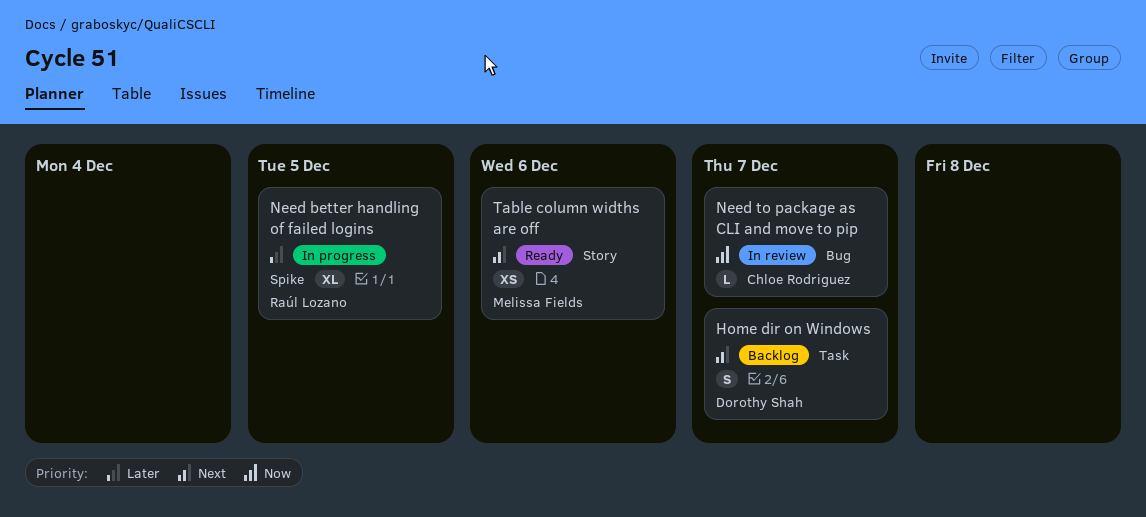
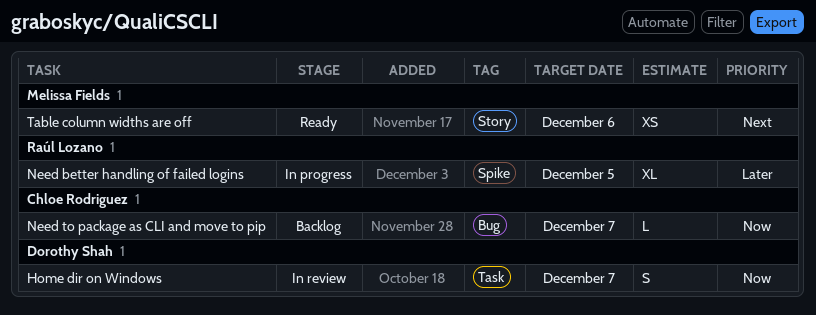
Home dir on Windows, status: Backlog -> In review
Home dir on Windows, priority: Next -> Now
Need to package as CLI and move to pip, status: In review -> Backlog

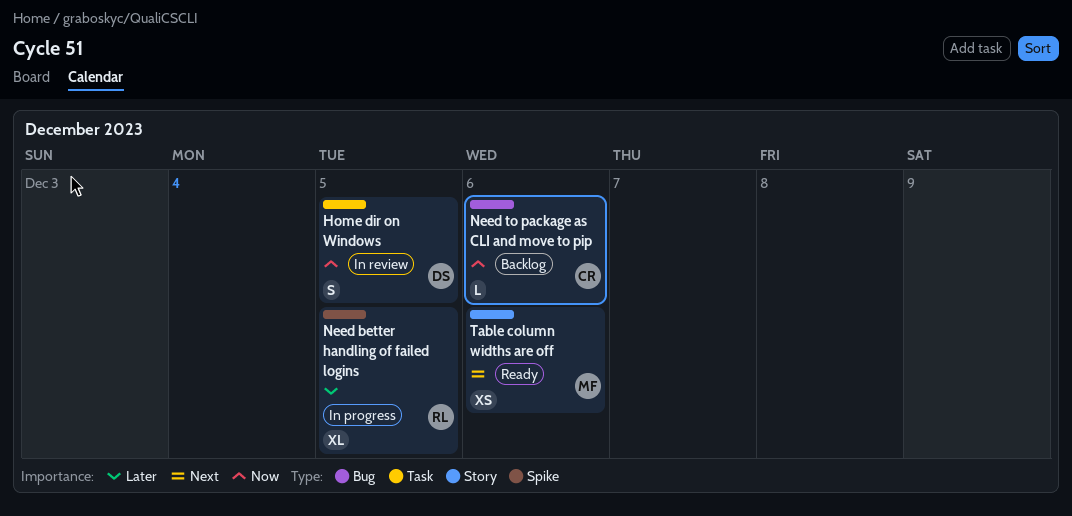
Home dir on Windows, due: Dec 7 -> Dec 5
Need to package as CLI and move to pip, due: Dec 7 -> Dec 6

